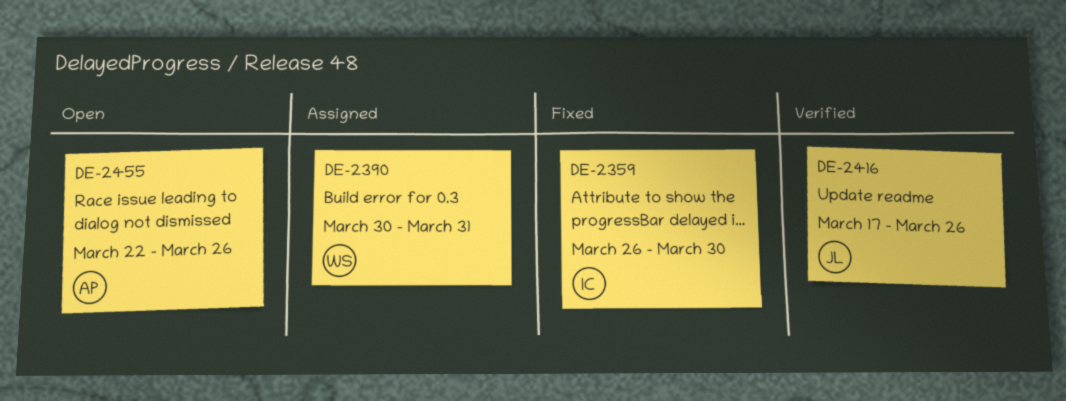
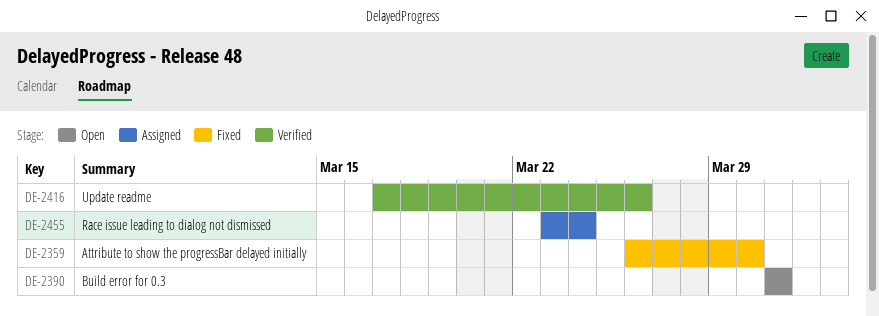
DE-2390, status: Assigned -> Open
DE-2390, start: Mar 30 -> Mar 31
DE-2455, status: Open -> Assigned
DE-2455, start: Mar 22 -> Mar 23
DE-2455, due: Mar 26 -> Mar 24

